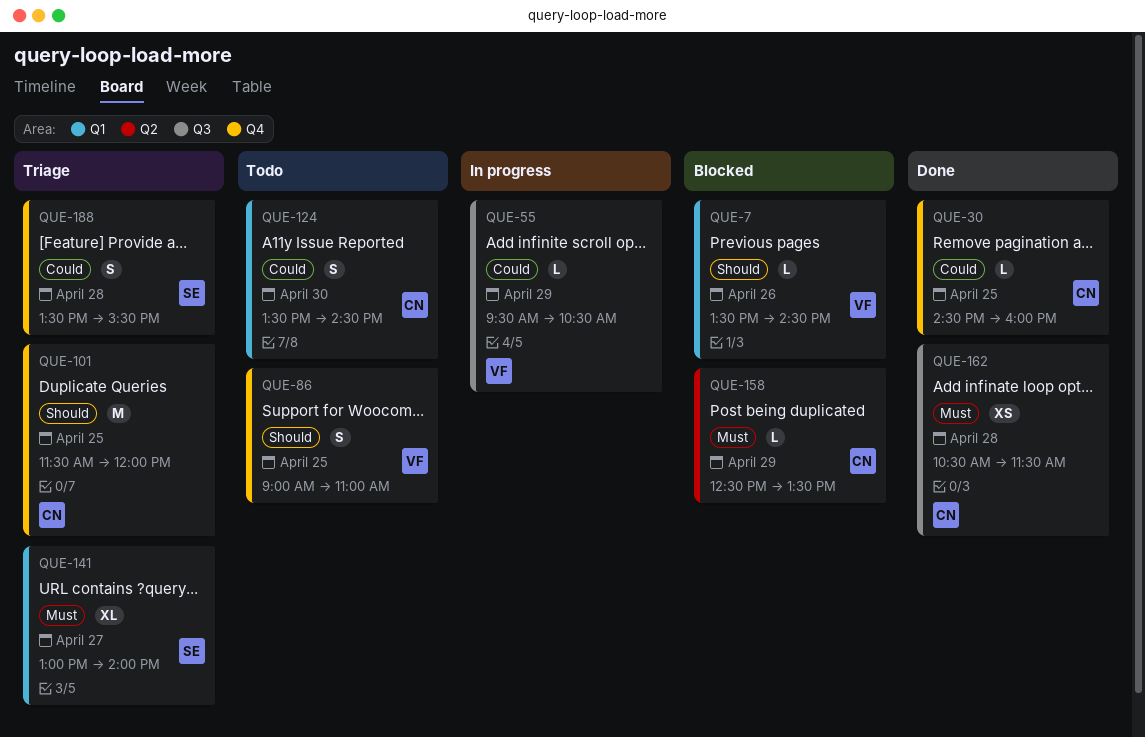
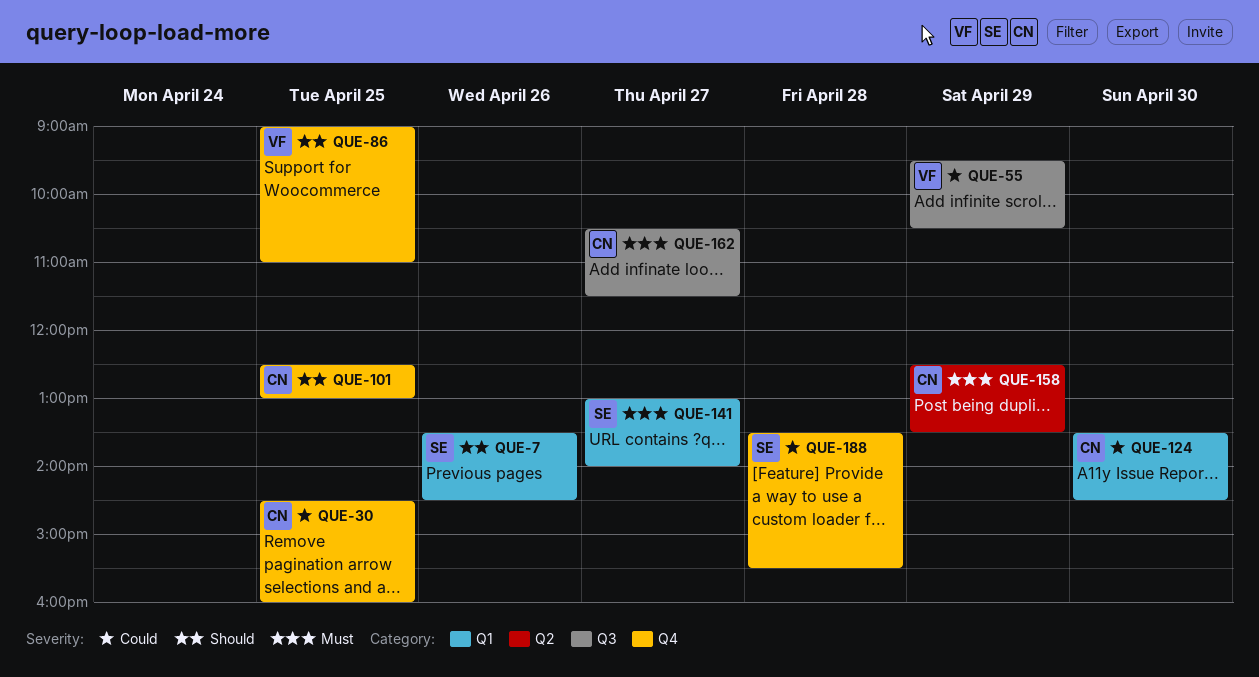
QUE-7, owner: VF -> SE
QUE-101, begins: 11:30 -> 12:30
QUE-101, ends: 12:00 -> 13:00
QUE-162, day: Apr 28 -> Apr 27

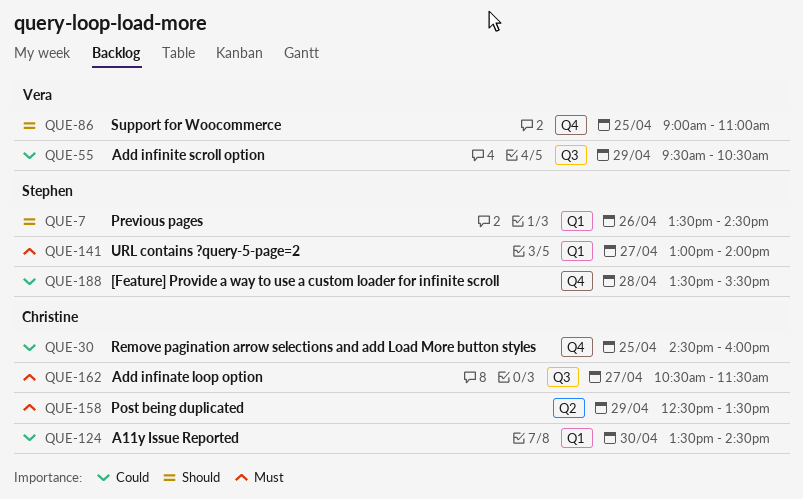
QUE-101: present -> none

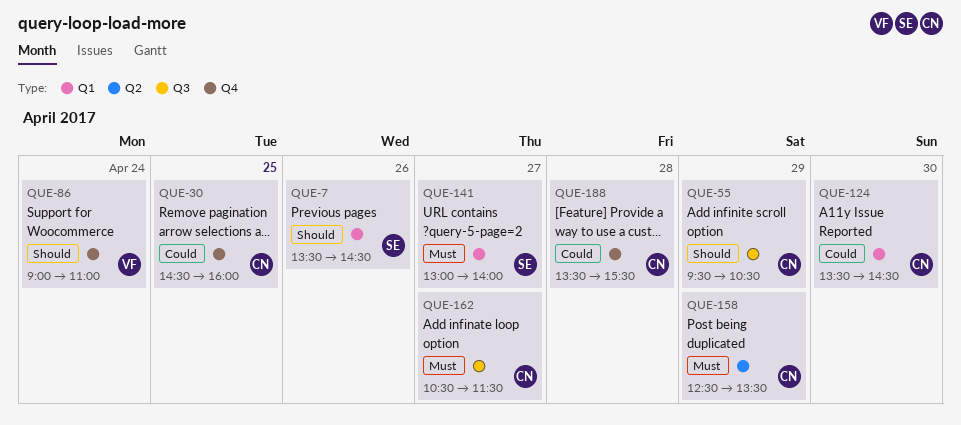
QUE-55, owner: Vera -> Christine
QUE-55, priority: Could -> Should
QUE-86, day: Apr 25 -> Apr 24
QUE-188, owner: Stephen -> Christine

